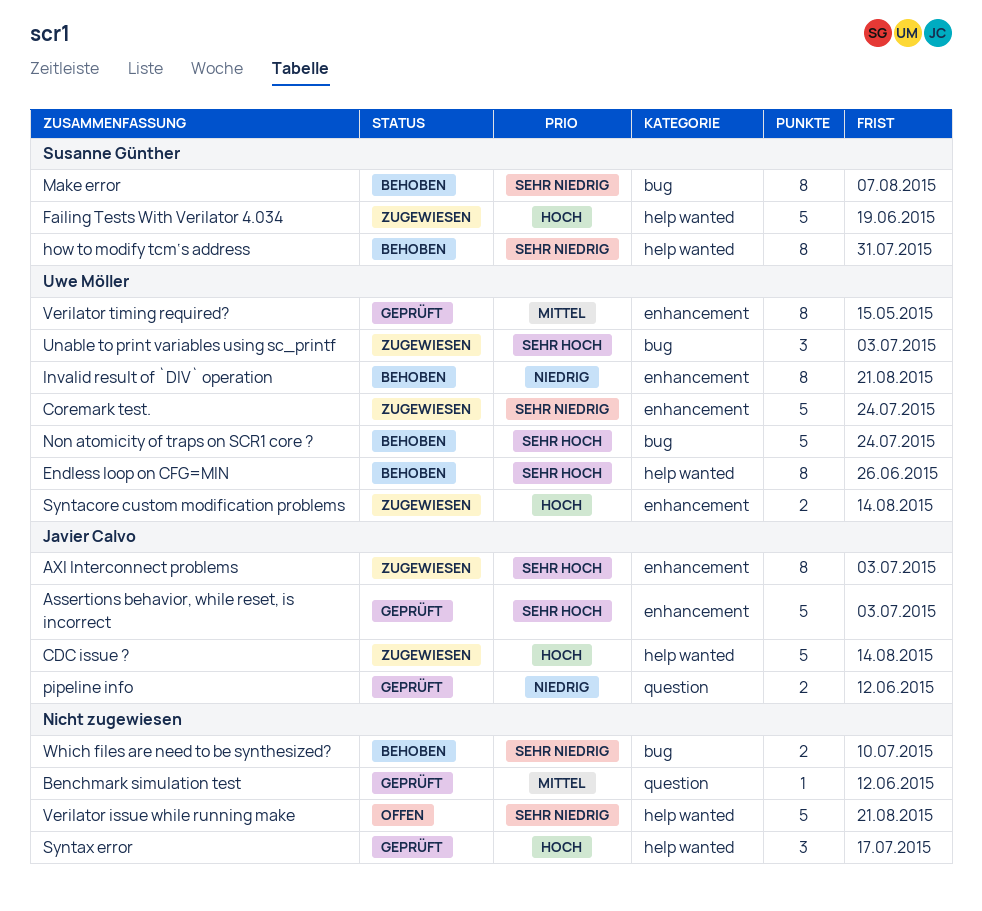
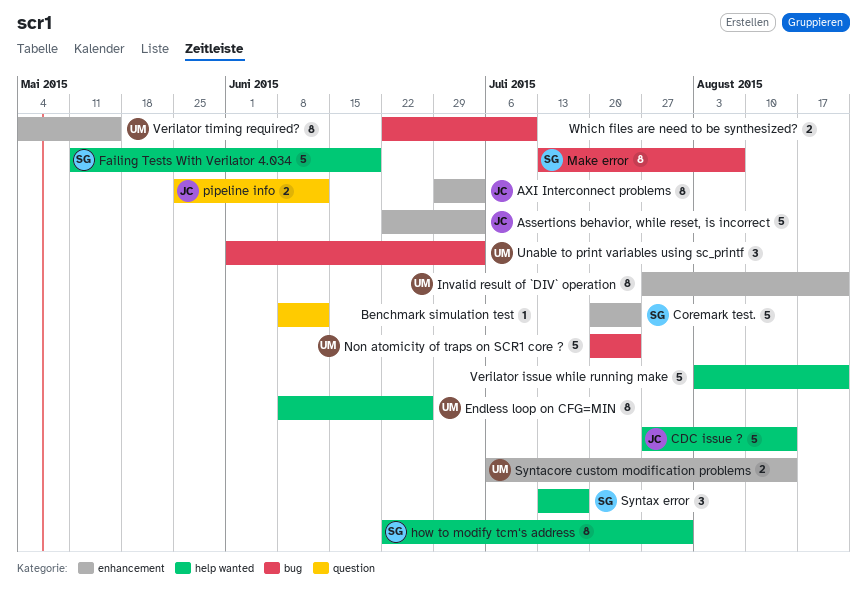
Coremark test., owner: Uwe Möller -> Susanne Günther
Syntax error, owner: none -> Susanne Günther

